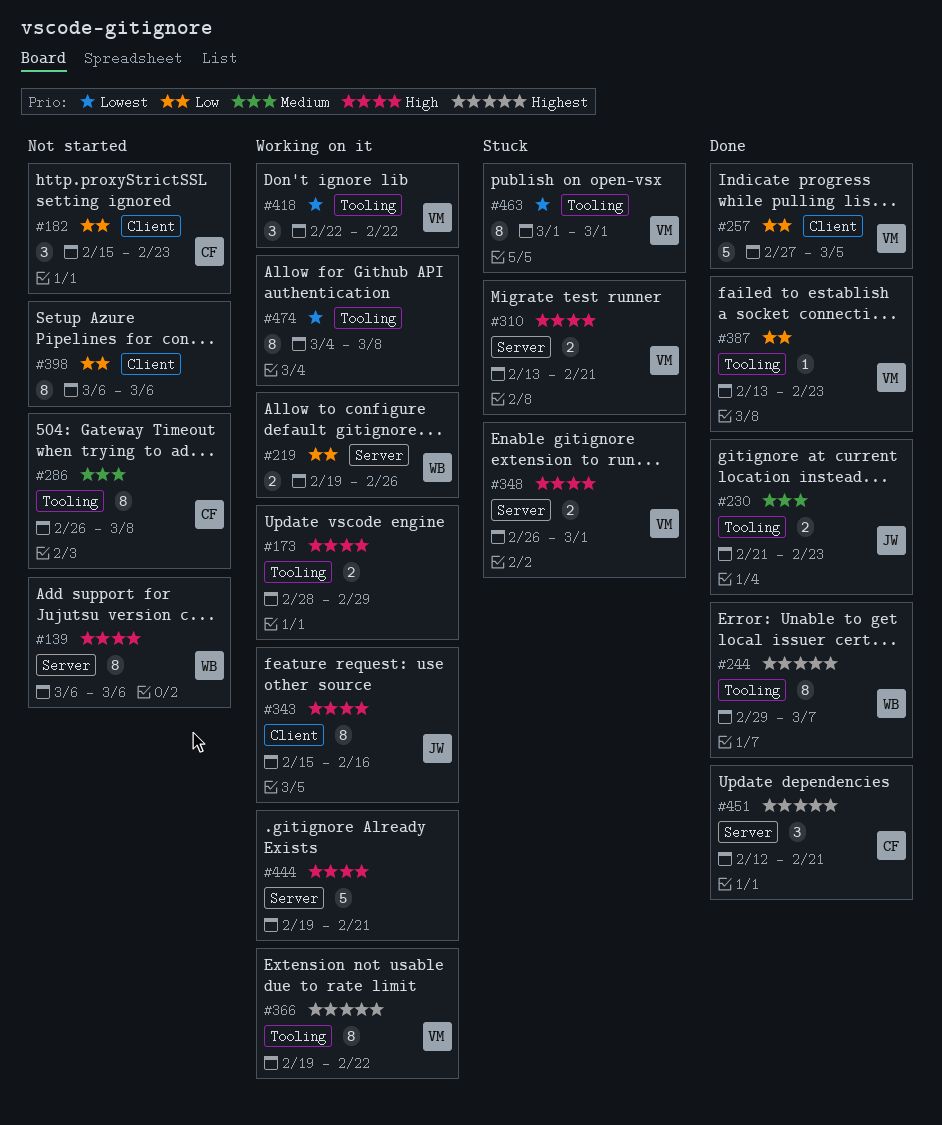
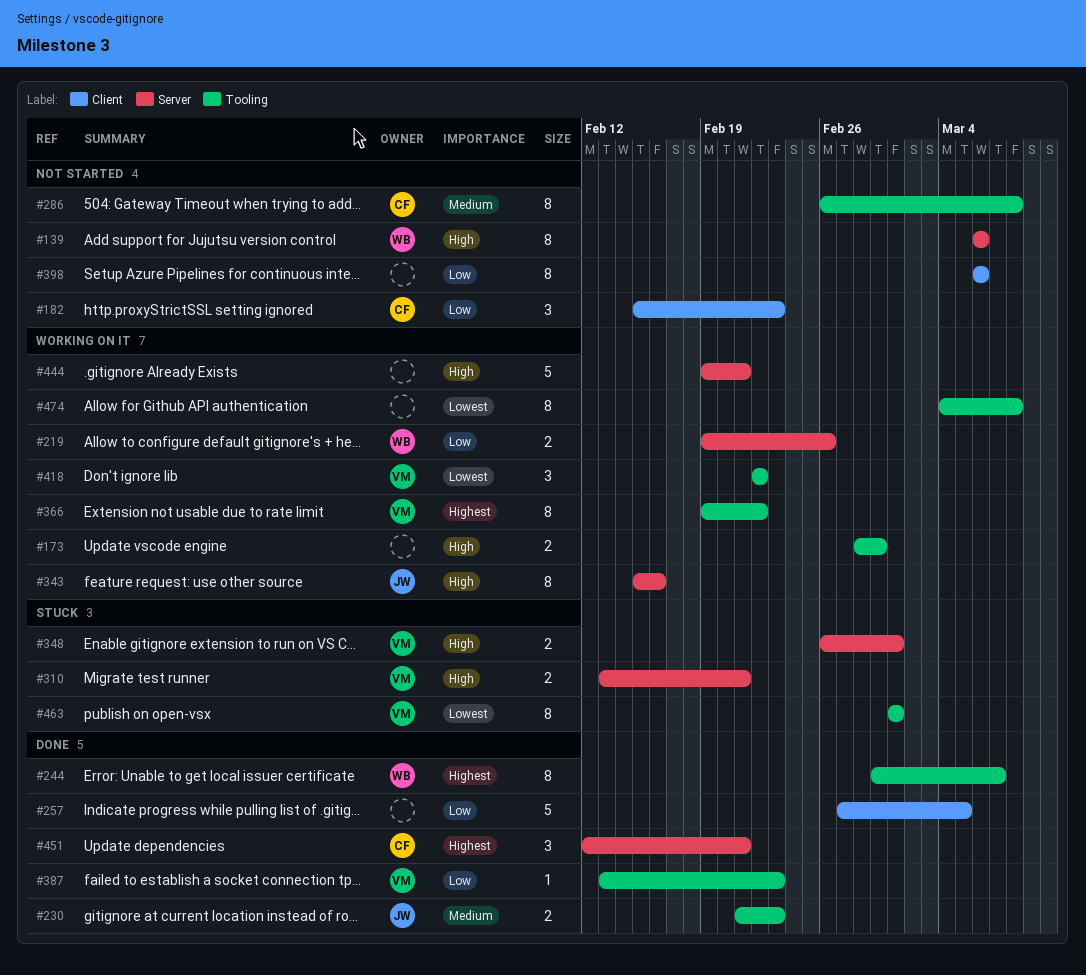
#257, owner: VM -> none
#343, label: Client -> Server

